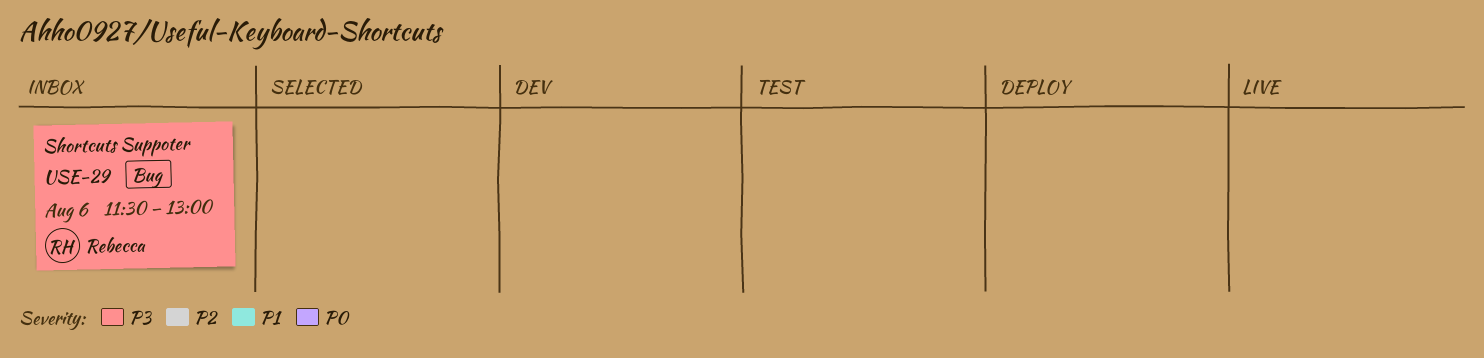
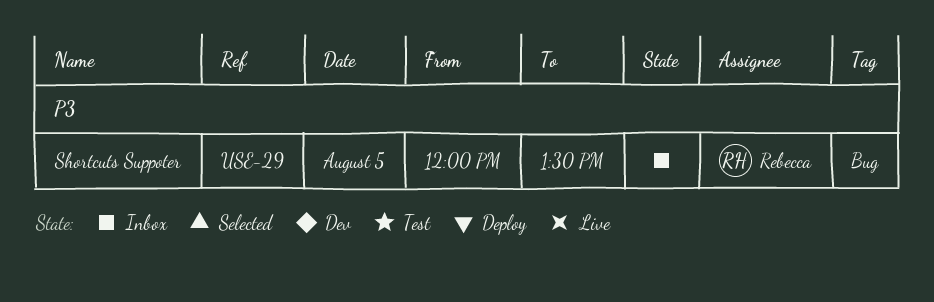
USE-29, day: Aug 6 -> Aug 5
USE-29, begins: 11:30 -> 12:00
USE-29, ends: 13:00 -> 13:30

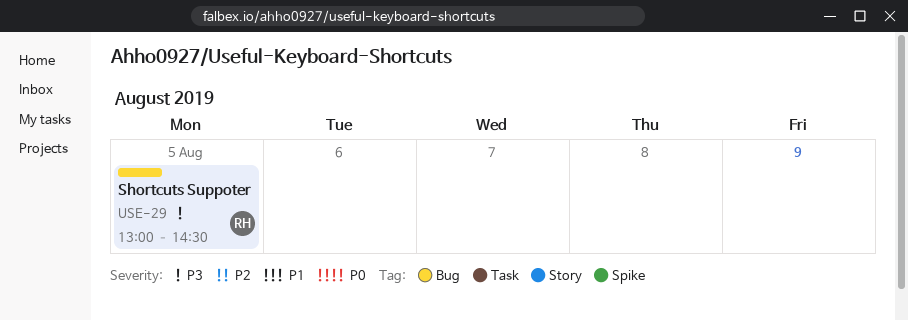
USE-29, begins: 12:00 -> 13:00
USE-29, ends: 13:30 -> 14:30

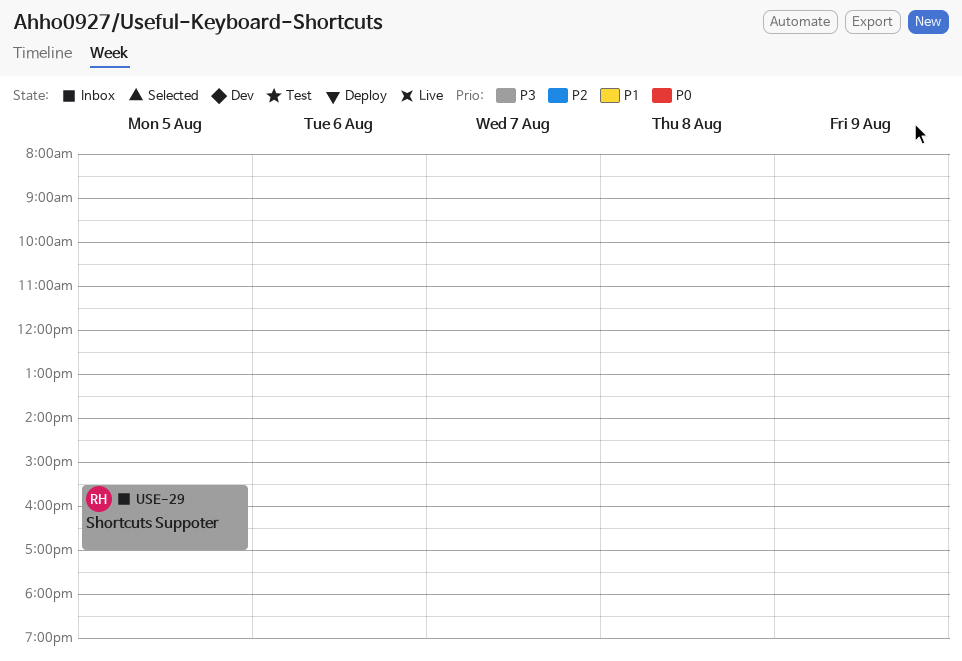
USE-29, begins: 13:00 -> 15:30
USE-29, ends: 14:30 -> 17:00

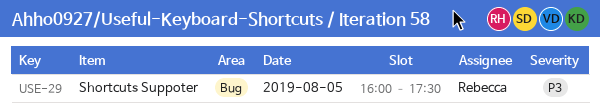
USE-29, begins: 15:30 -> 16:00
USE-29, ends: 17:00 -> 17:30

